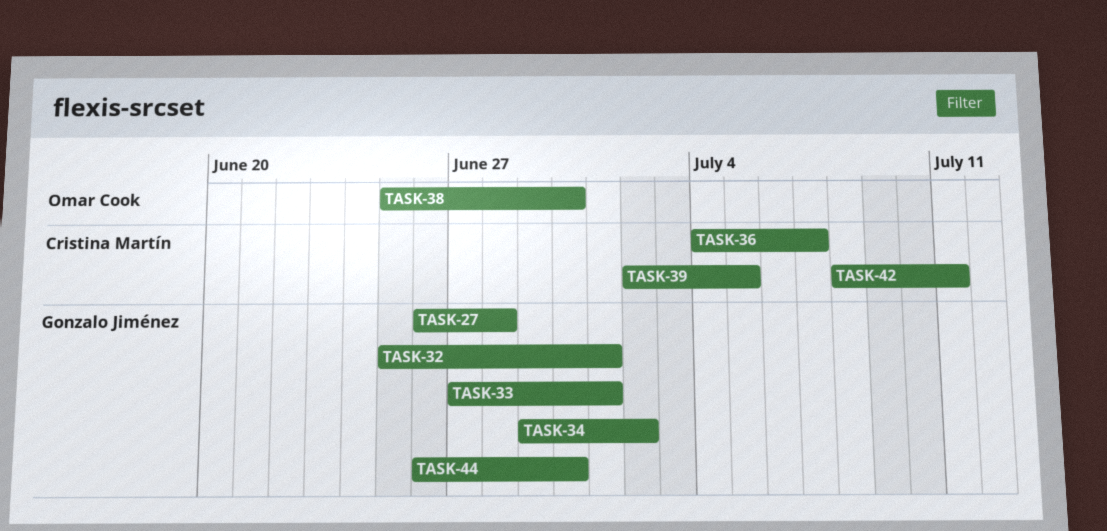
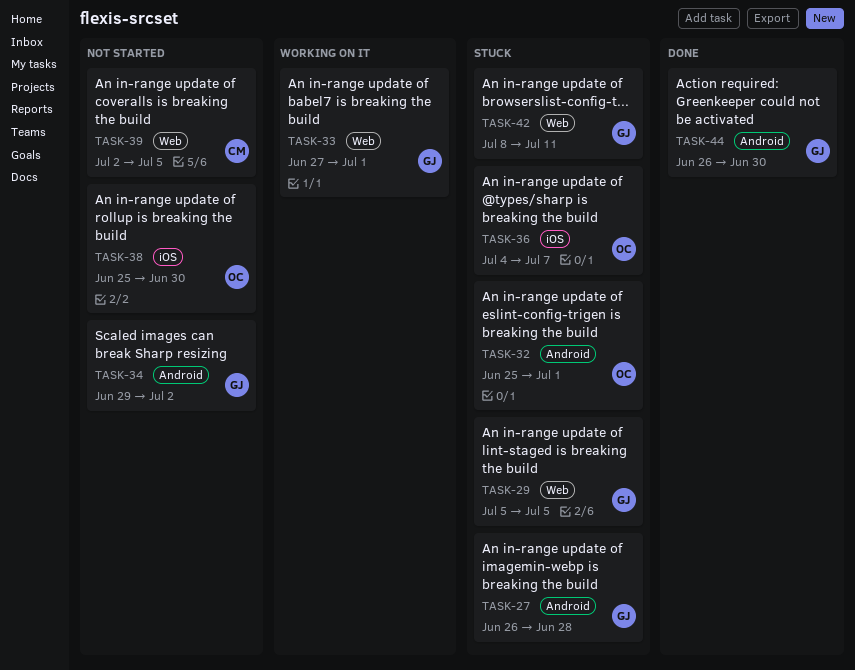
TASK-29: none -> present
TASK-32, owner: Gonzalo Jiménez -> Omar Cook
TASK-36, owner: Cristina Martín -> Omar Cook
TASK-42, owner: Cristina Martín -> Gonzalo Jiménez

